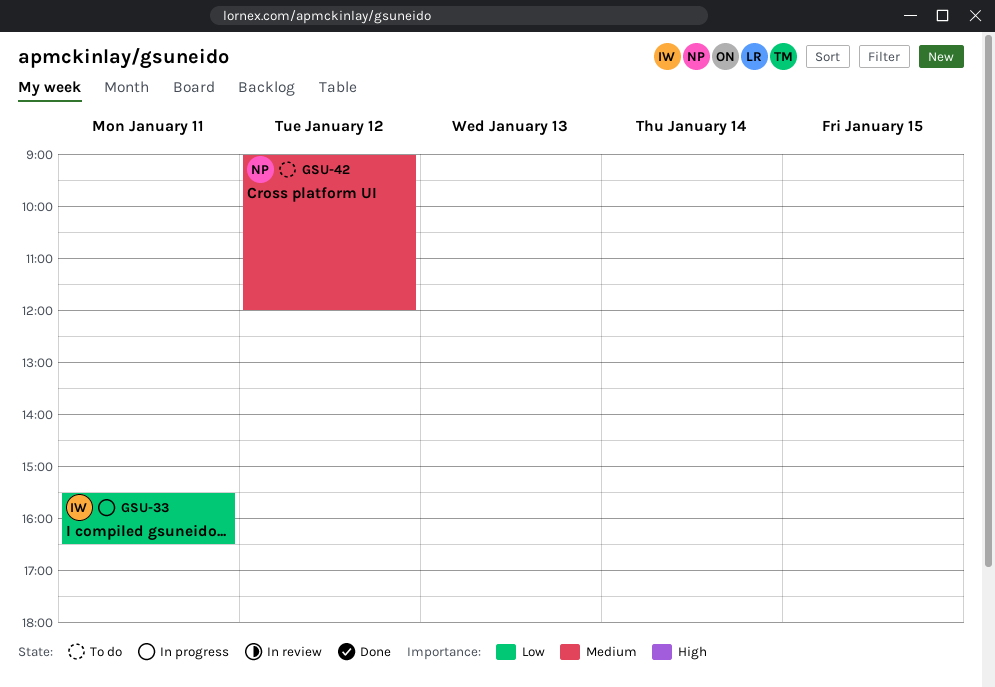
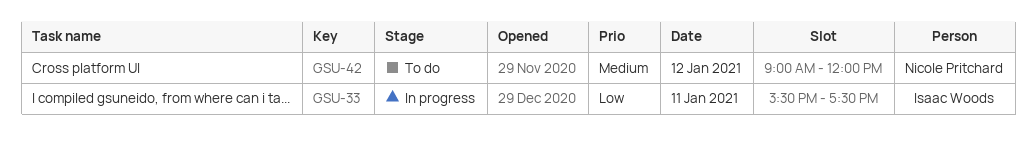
GSU-33, ends: 16:30 -> 17:30

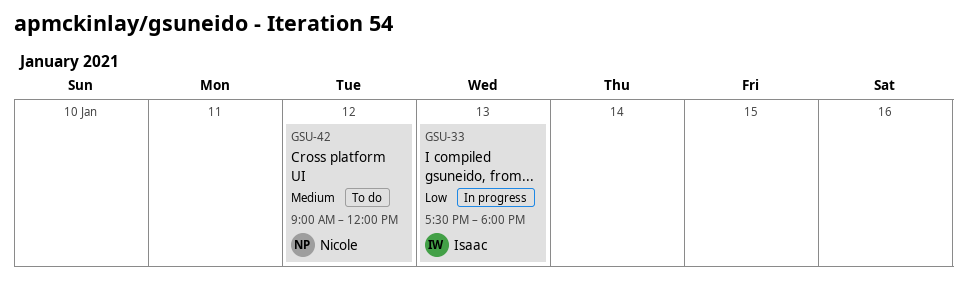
GSU-33, day: Jan 11 -> Jan 13
GSU-33, begins: 15:30 -> 17:30
GSU-33, ends: 17:30 -> 18:00

